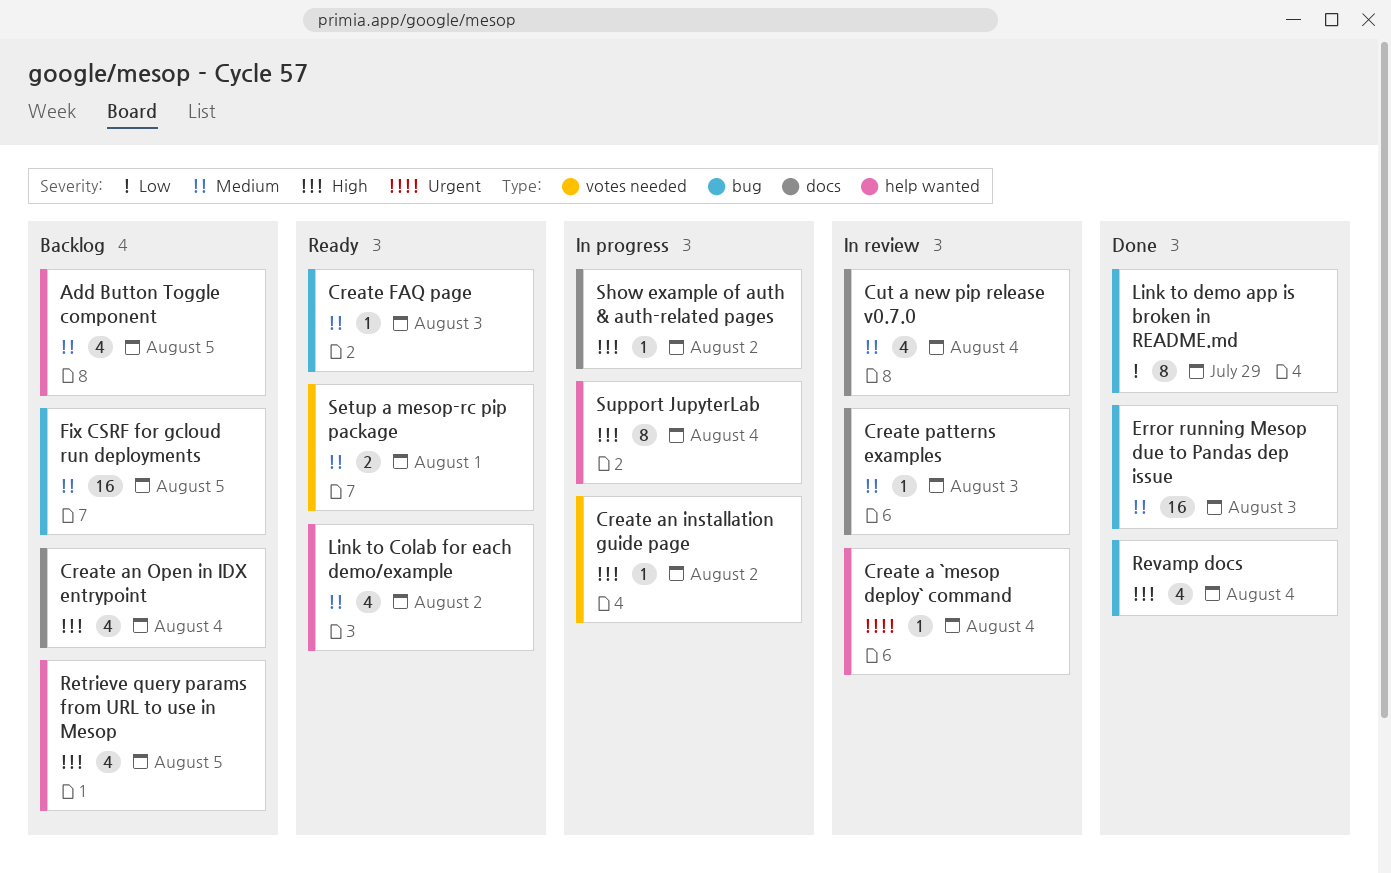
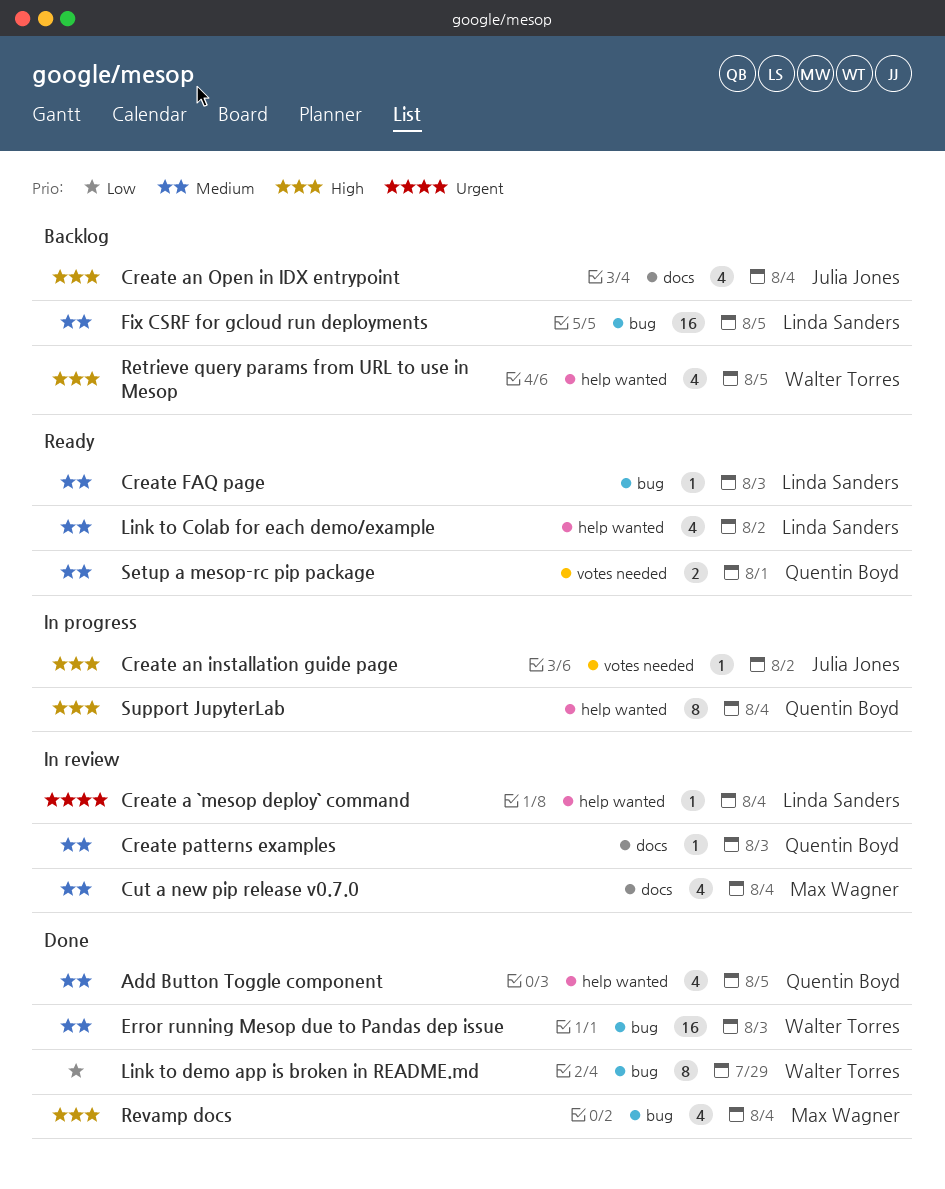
Add Button Toggle component, status: Backlog -> Done
Show example of auth & auth-related pages: present -> none

